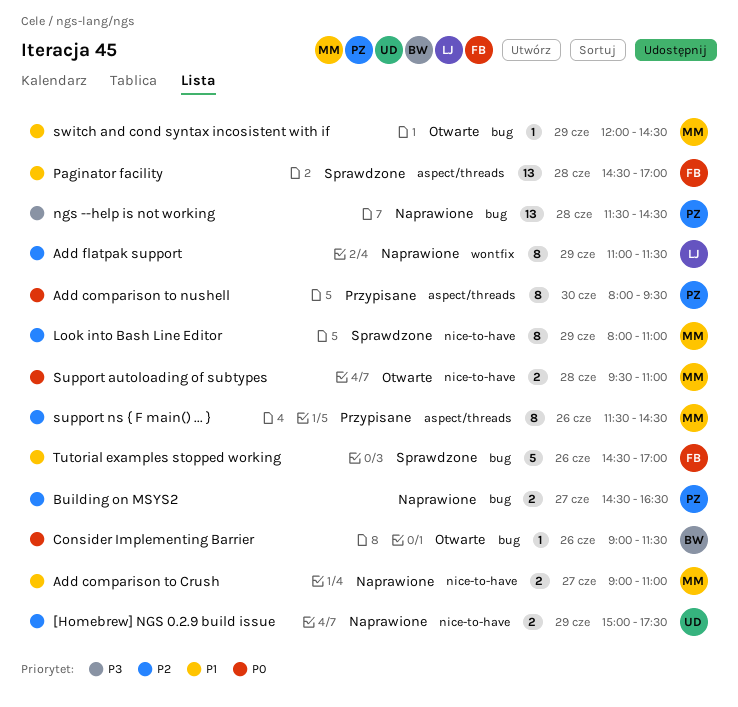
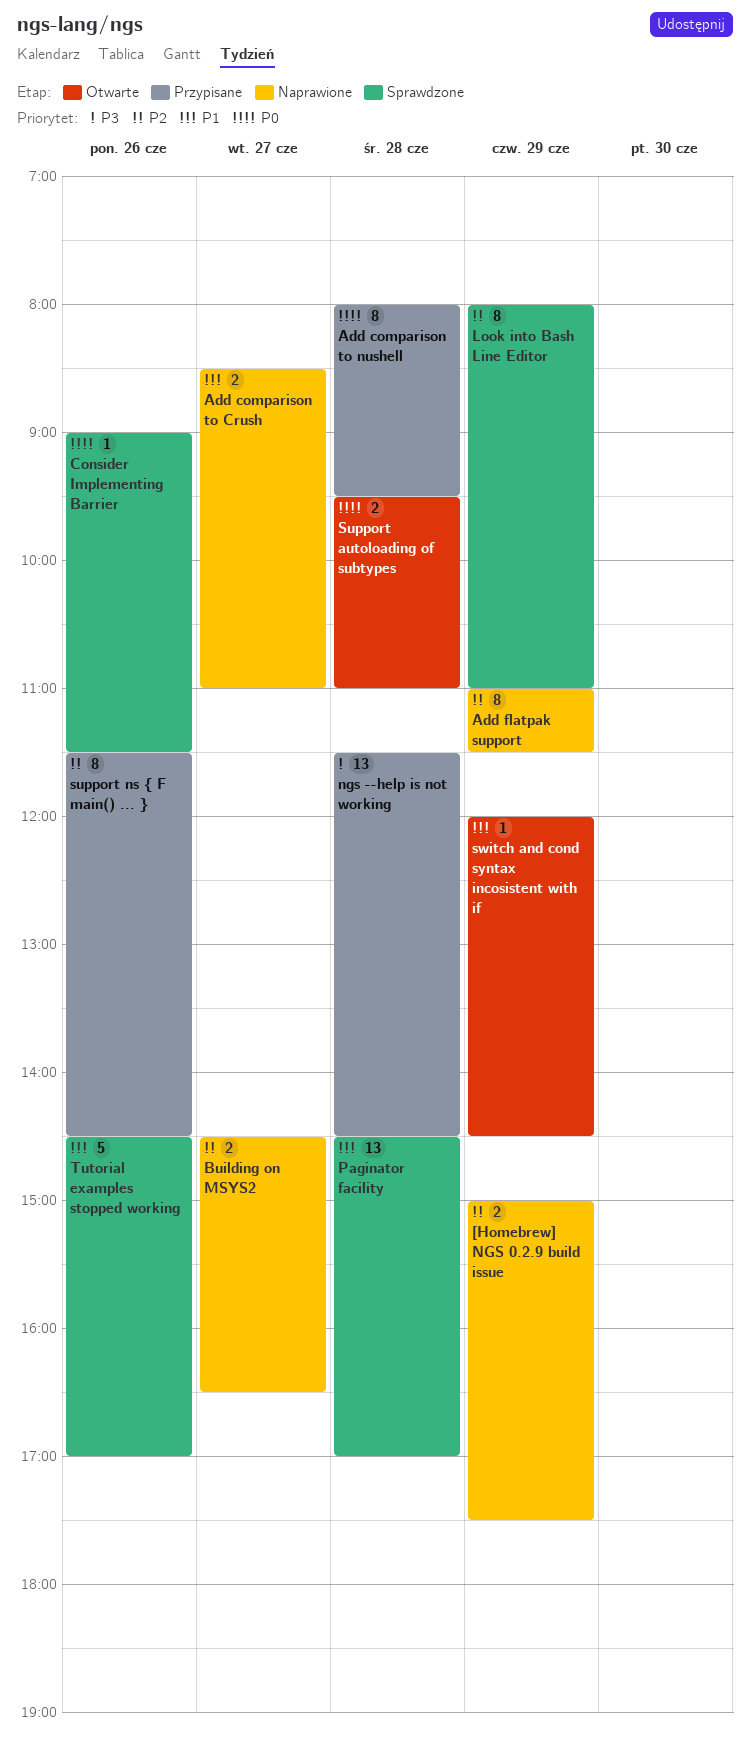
Add comparison to Crush, begins: 09:00 -> 08:30
Add comparison to nushell, day: Jun 30 -> Jun 28
Consider Implementing Barrier, status: Otwarte -> Sprawdzone
ngs --help is not working, status: Naprawione -> Przypisane

